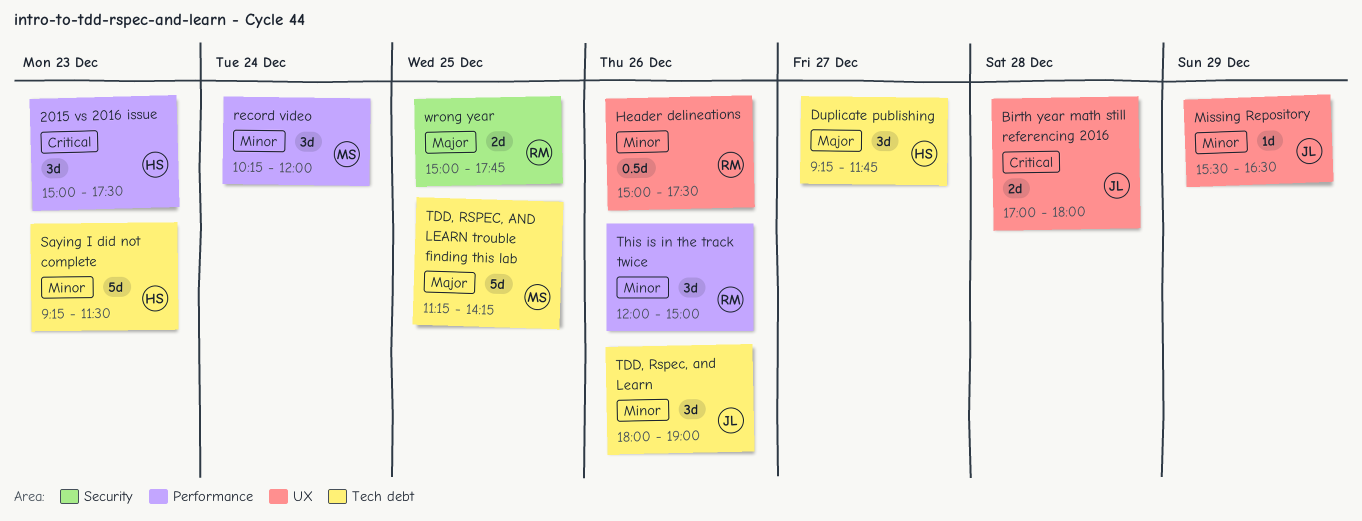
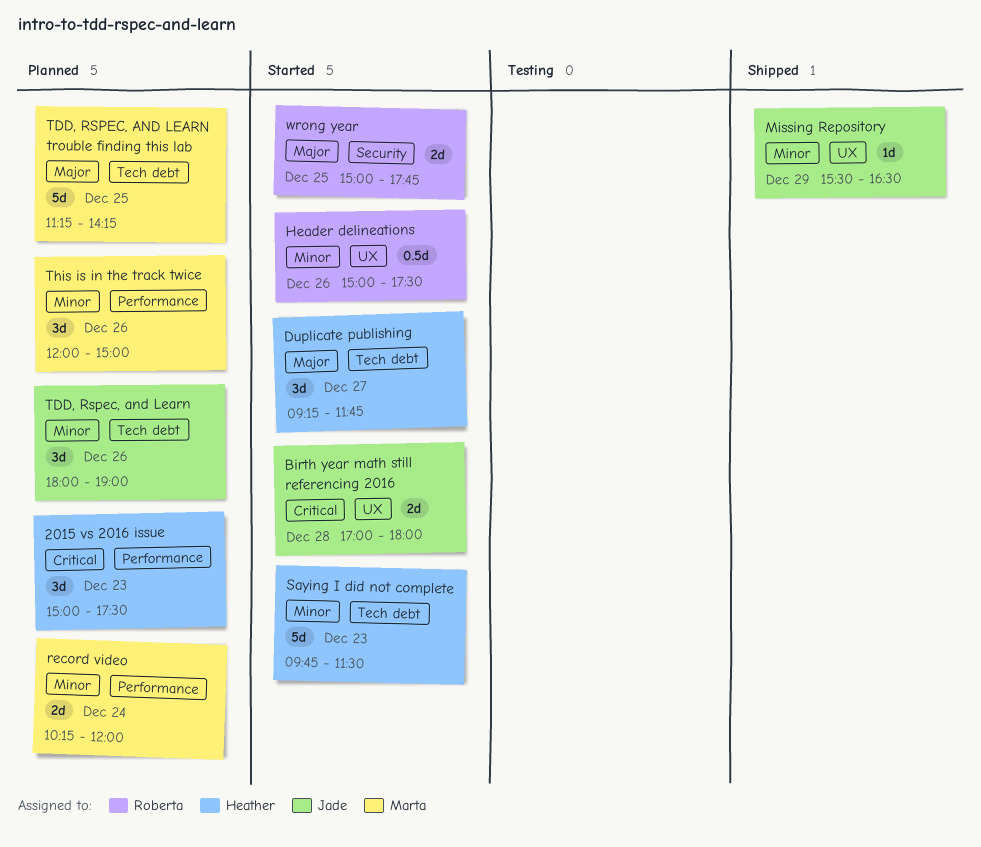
record video, estimate: 3d -> 2d
Saying I did not complete, begins: 09:15 -> 09:45
This is in the track twice, owner: Roberta -> Marta

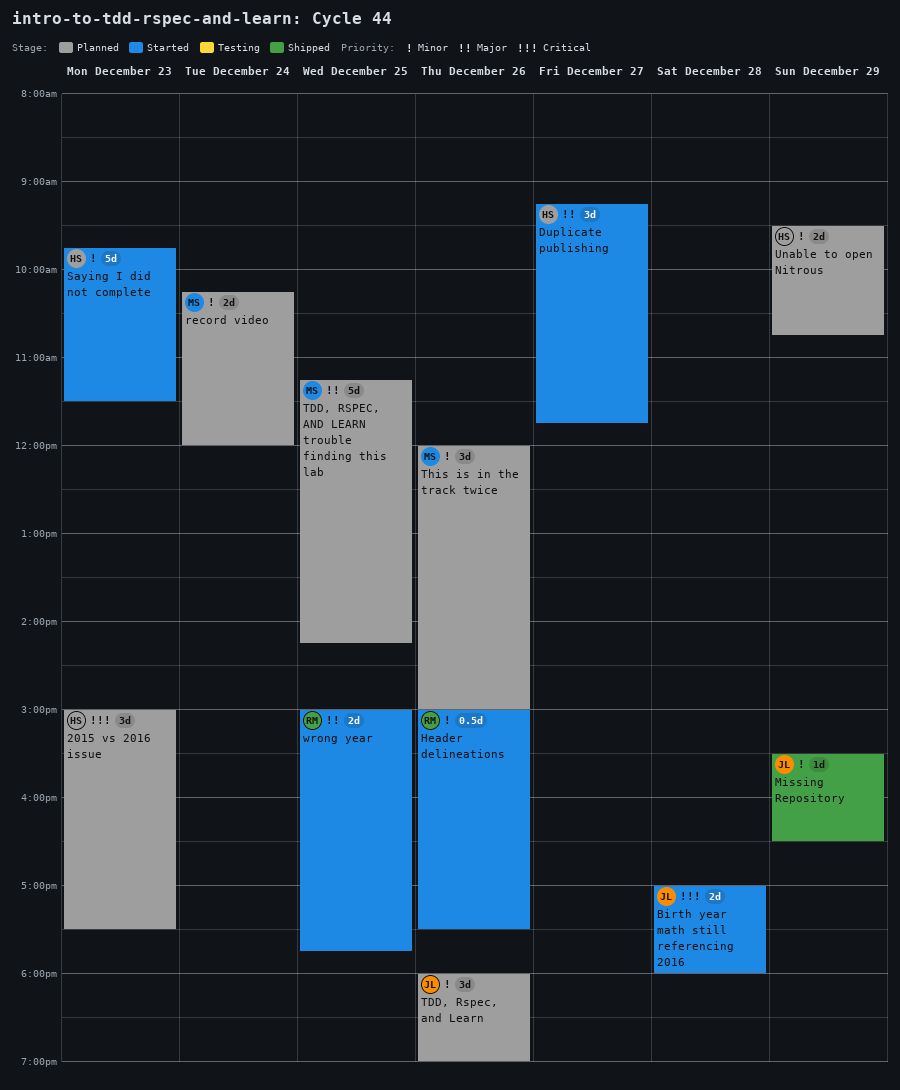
Unable to open Nitrous: none -> present

